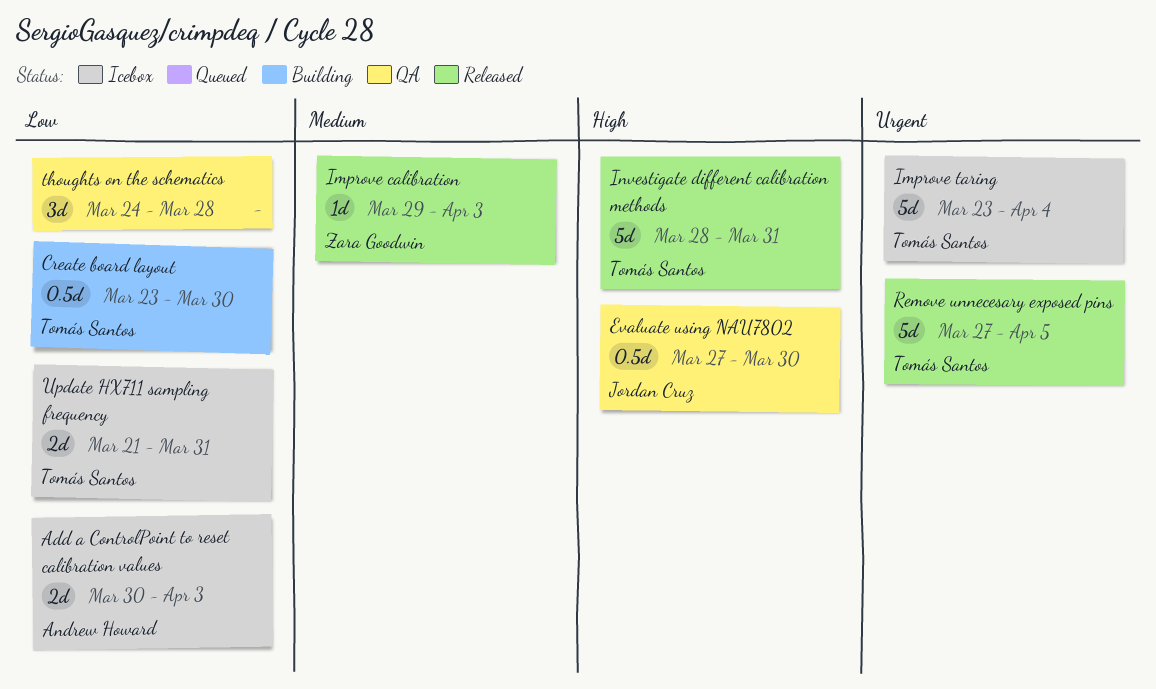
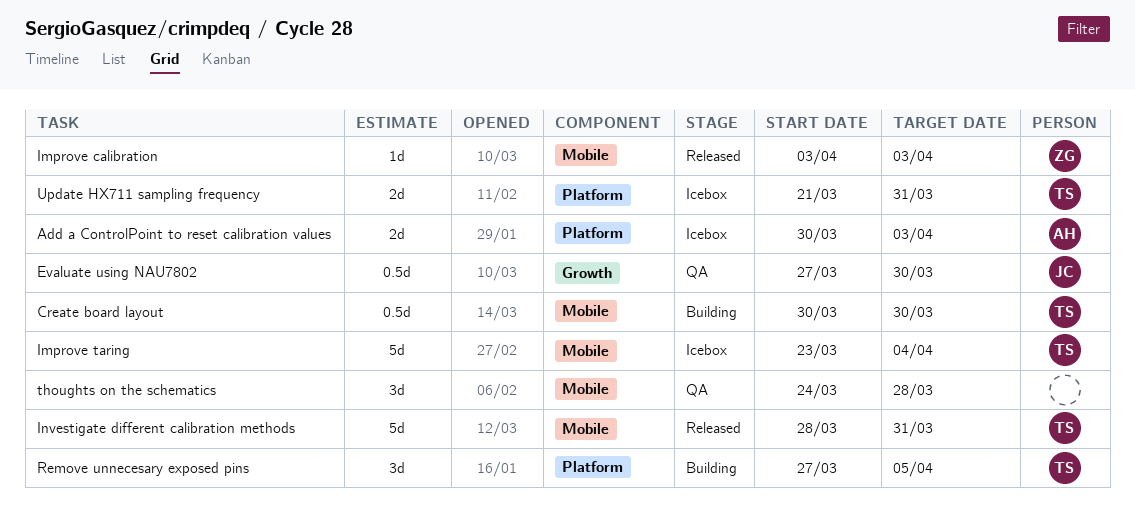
Create board layout, start: Mar 23 -> Mar 30
Improve calibration, start: Mar 29 -> Apr 3
Remove unnecesary exposed pins, status: Released -> Building
Remove unnecesary exposed pins, estimate: 5d -> 3d

